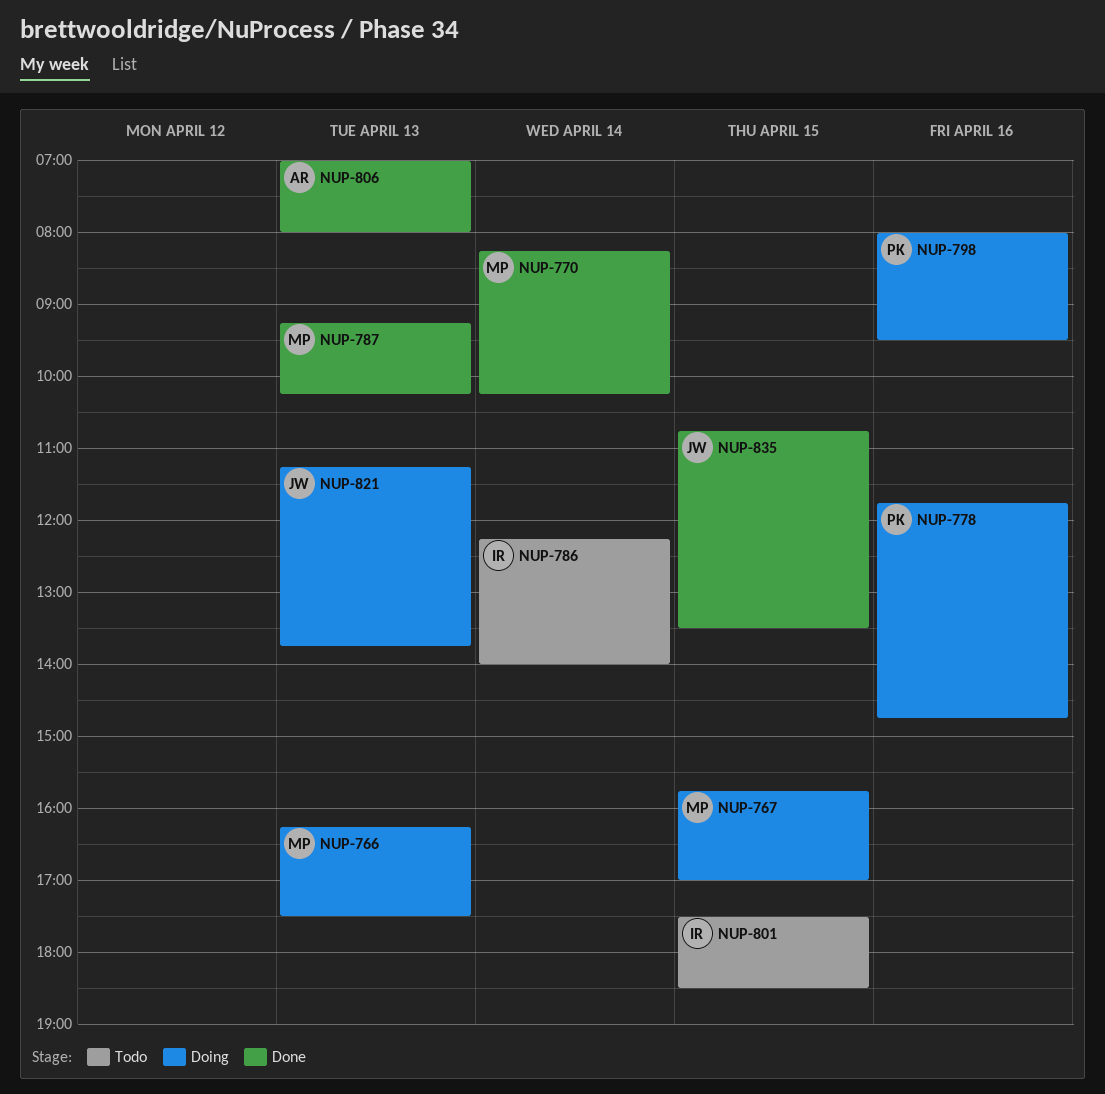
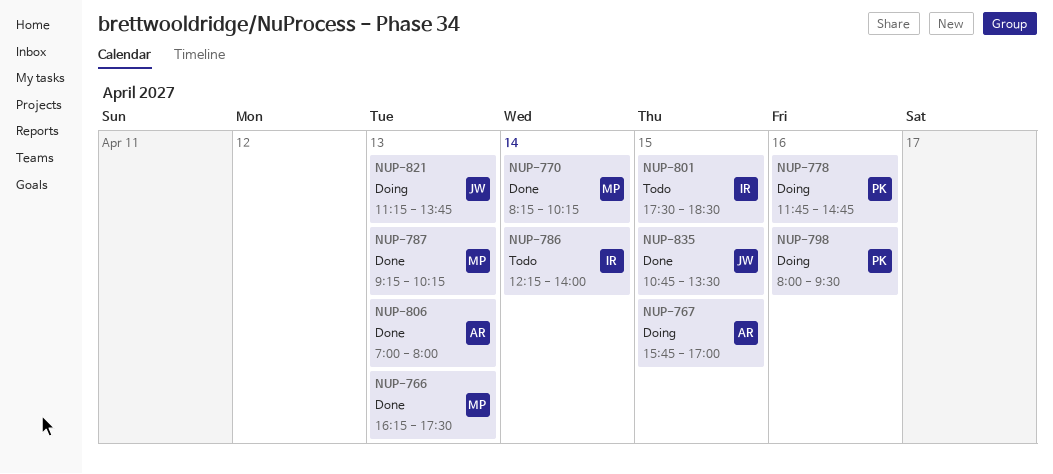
NUP-766, status: Doing -> Done
NUP-767, owner: MP -> AR

